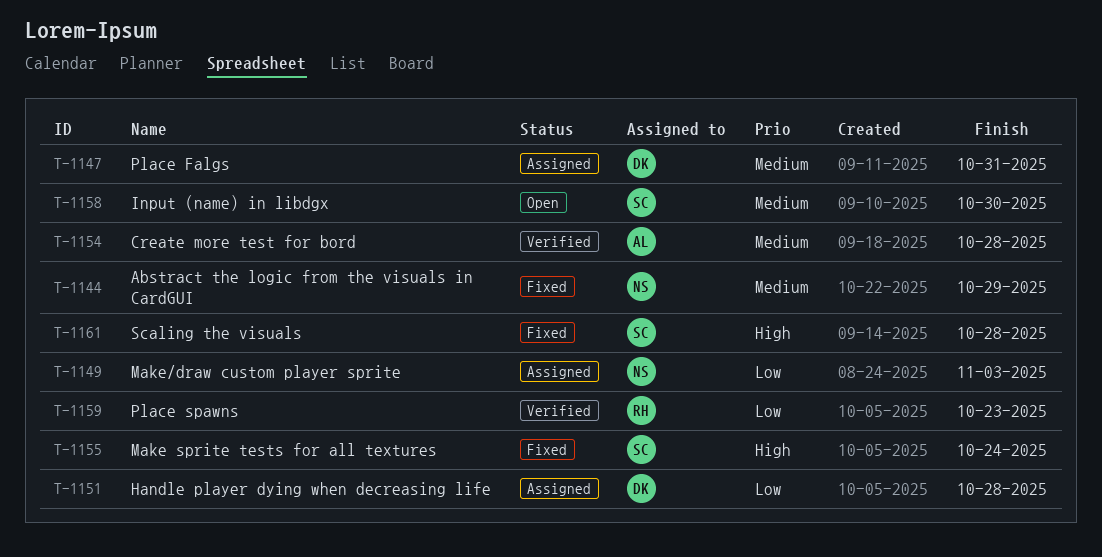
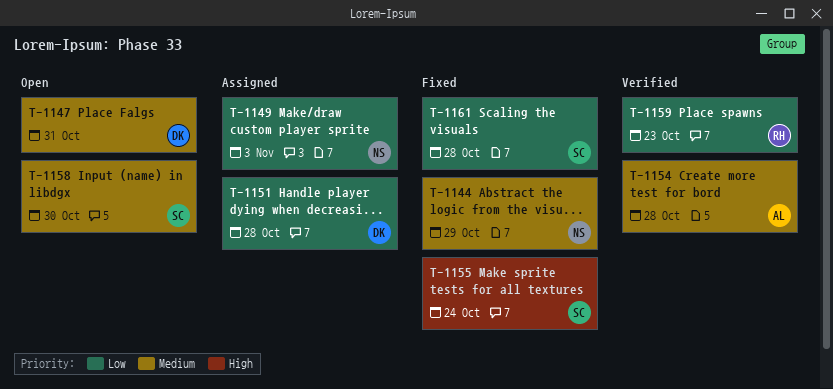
T-1147, status: Assigned -> Open
T-1161, priority: High -> Low

